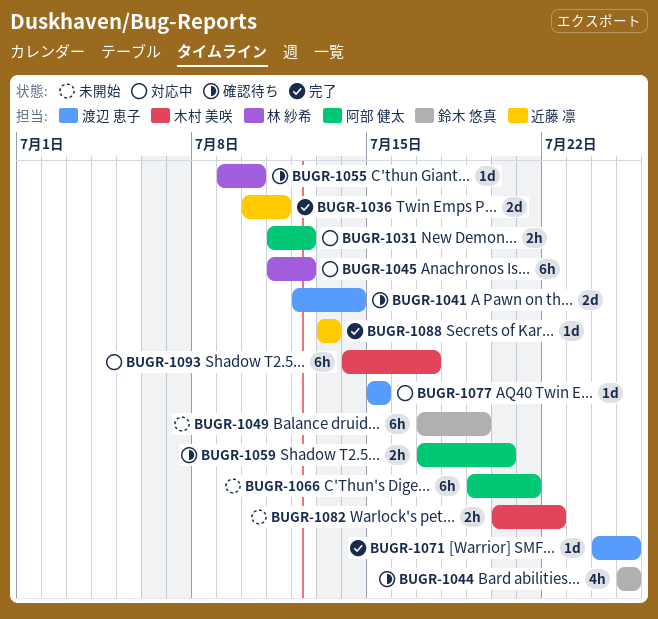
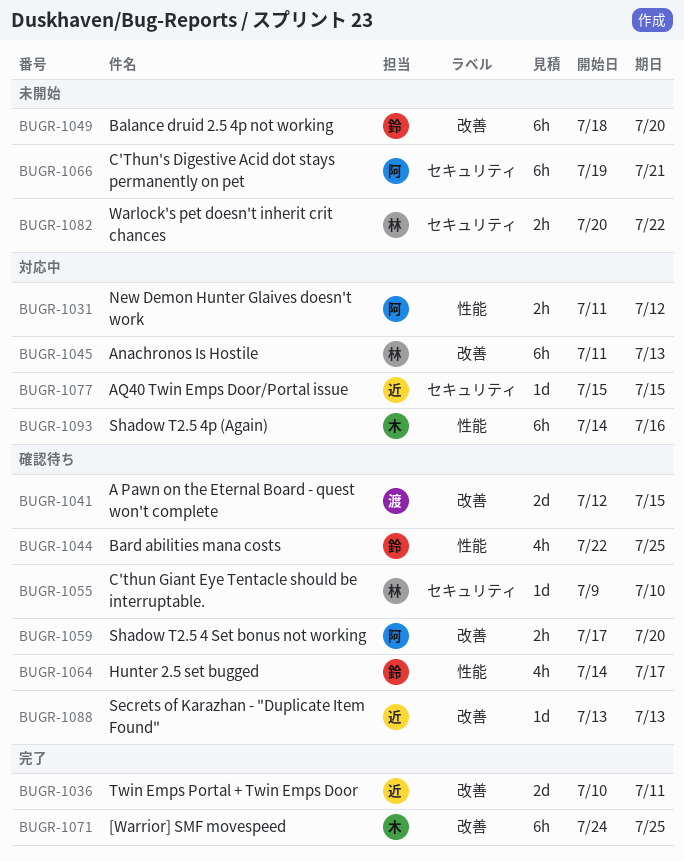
BUGR-1041, due: Jul 14 -> Jul 15
BUGR-1044, start: Jul 25 -> Jul 22
BUGR-1045, due: Jul 12 -> Jul 13
BUGR-1049, start: Jul 17 -> Jul 18
BUGR-1049, due: Jul 19 -> Jul 20
BUGR-1064: none -> present
BUGR-1071, owner: 渡辺 恵子 -> 木村 美咲
BUGR-1071, estimate: 1d -> 6h
BUGR-1077, owner: 渡辺 恵子 -> 近藤 凛
BUGR-1082, owner: 木村 美咲 -> 林 紗希
BUGR-1088, status: 完了 -> 確認待ち
BUGR-1093, due: Jul 17 -> Jul 16

